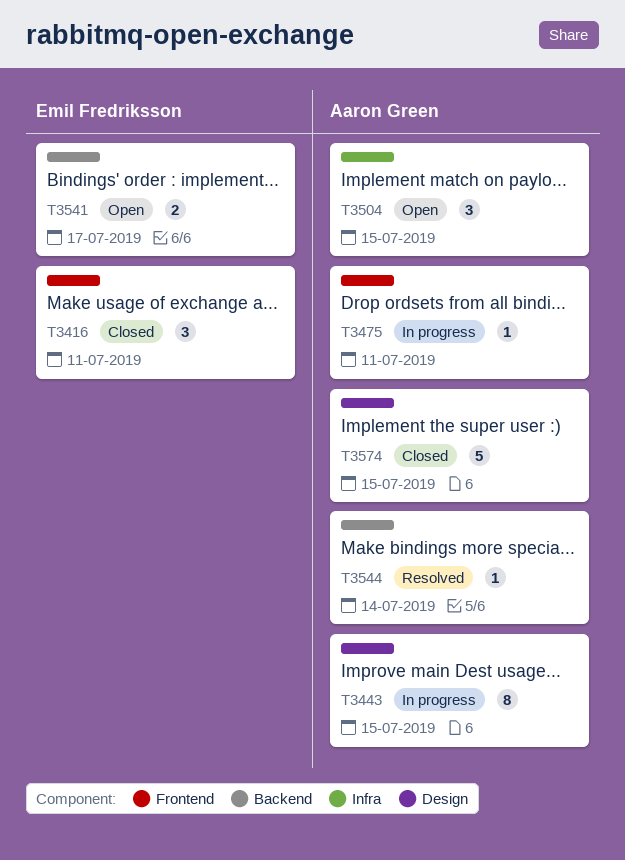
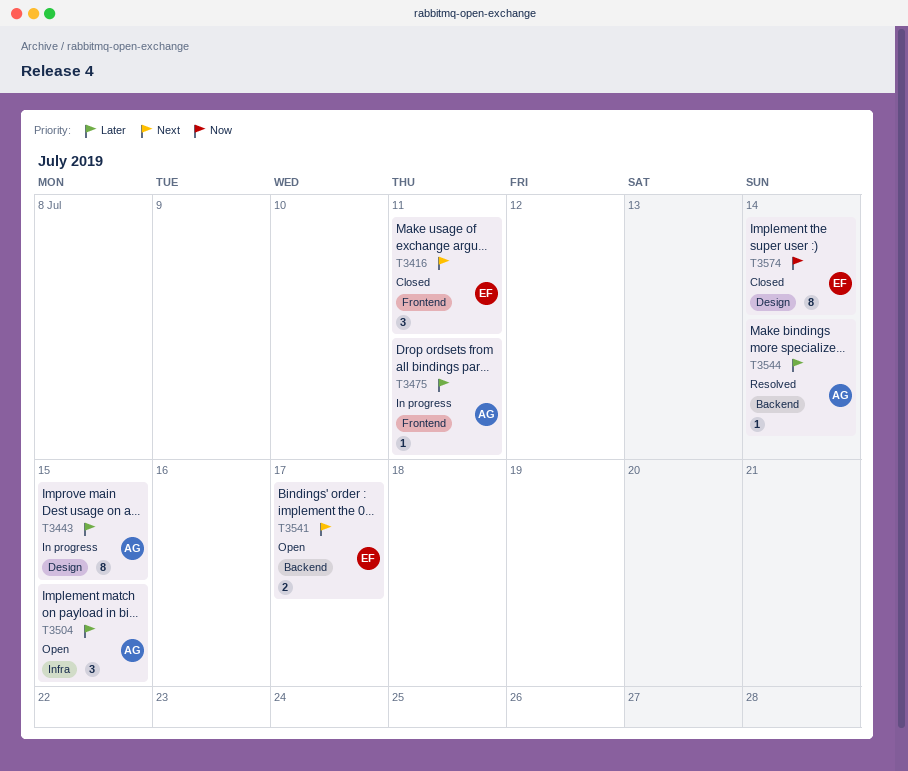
T3574, owner: Aaron Green -> Emil Fredriksson
T3574, estimate: 5 -> 8
T3574, due: Jul 15 -> Jul 14

